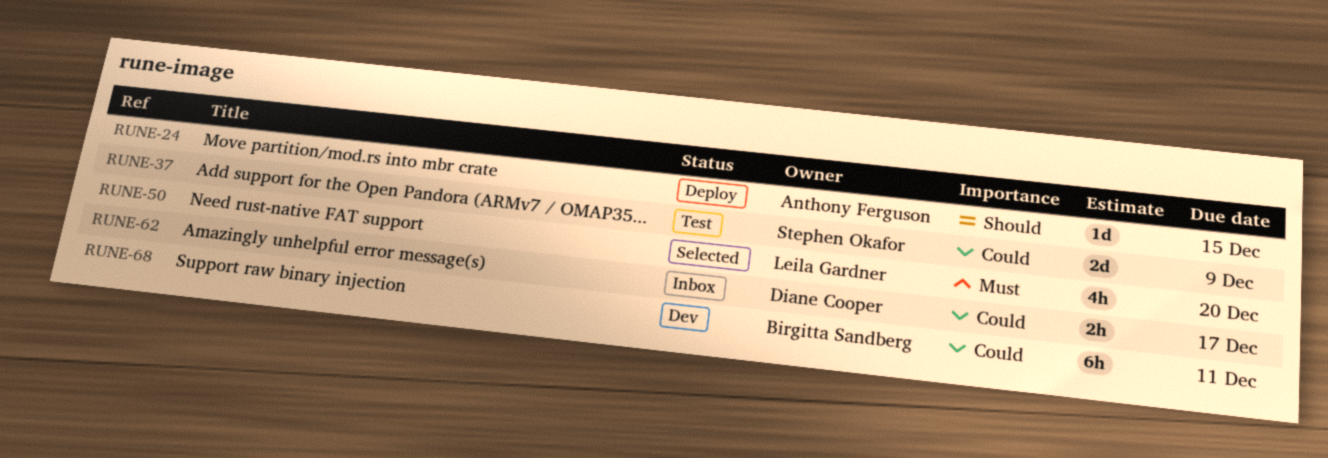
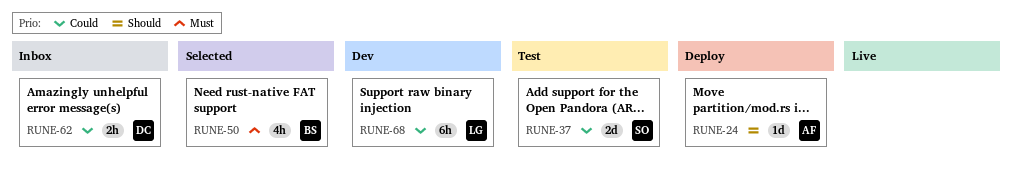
RUNE-50, owner: Leila Gardner -> Birgitta Sandberg
RUNE-68, owner: Birgitta Sandberg -> Leila Gardner

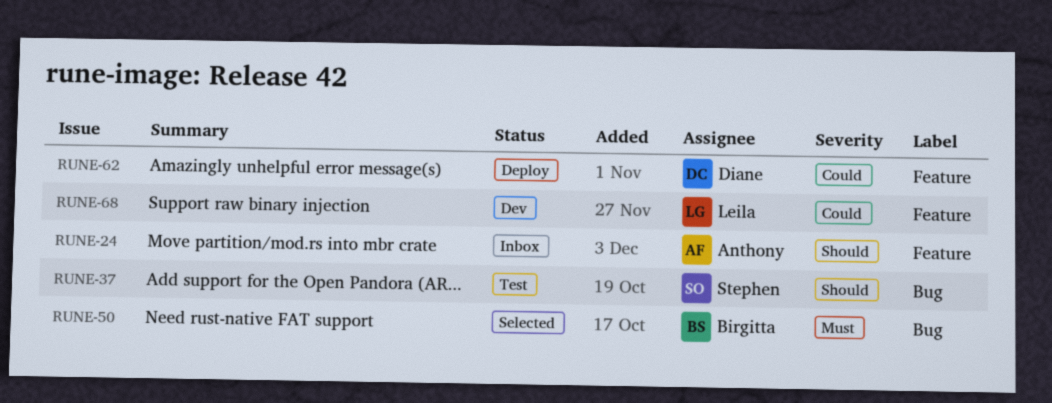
RUNE-24, status: Deploy -> Inbox
RUNE-37, priority: Could -> Should
RUNE-62, status: Inbox -> Deploy

